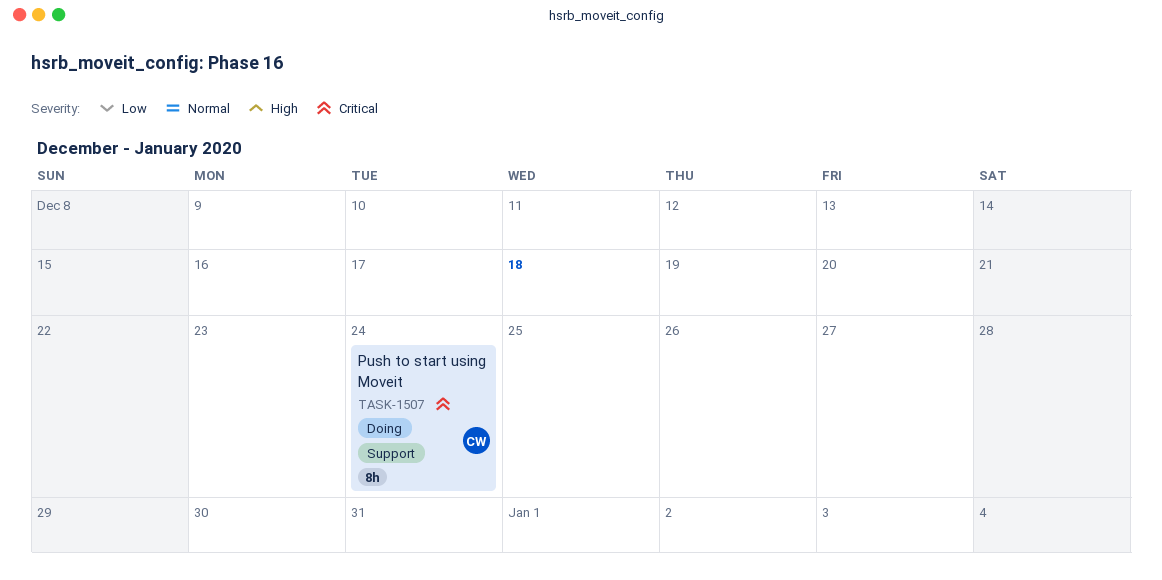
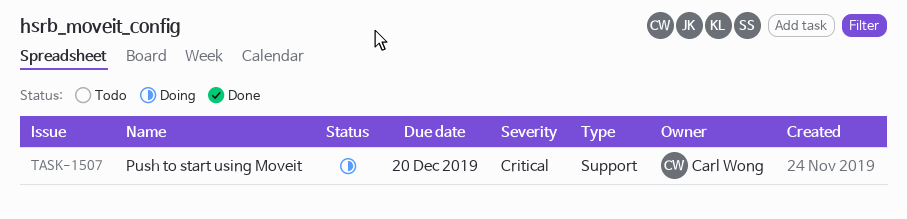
TASK-1507, due: Dec 24 -> Dec 20

